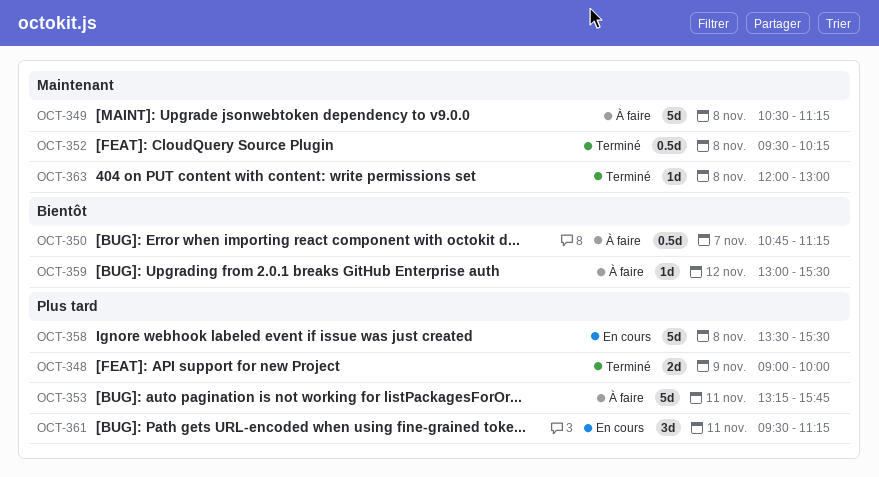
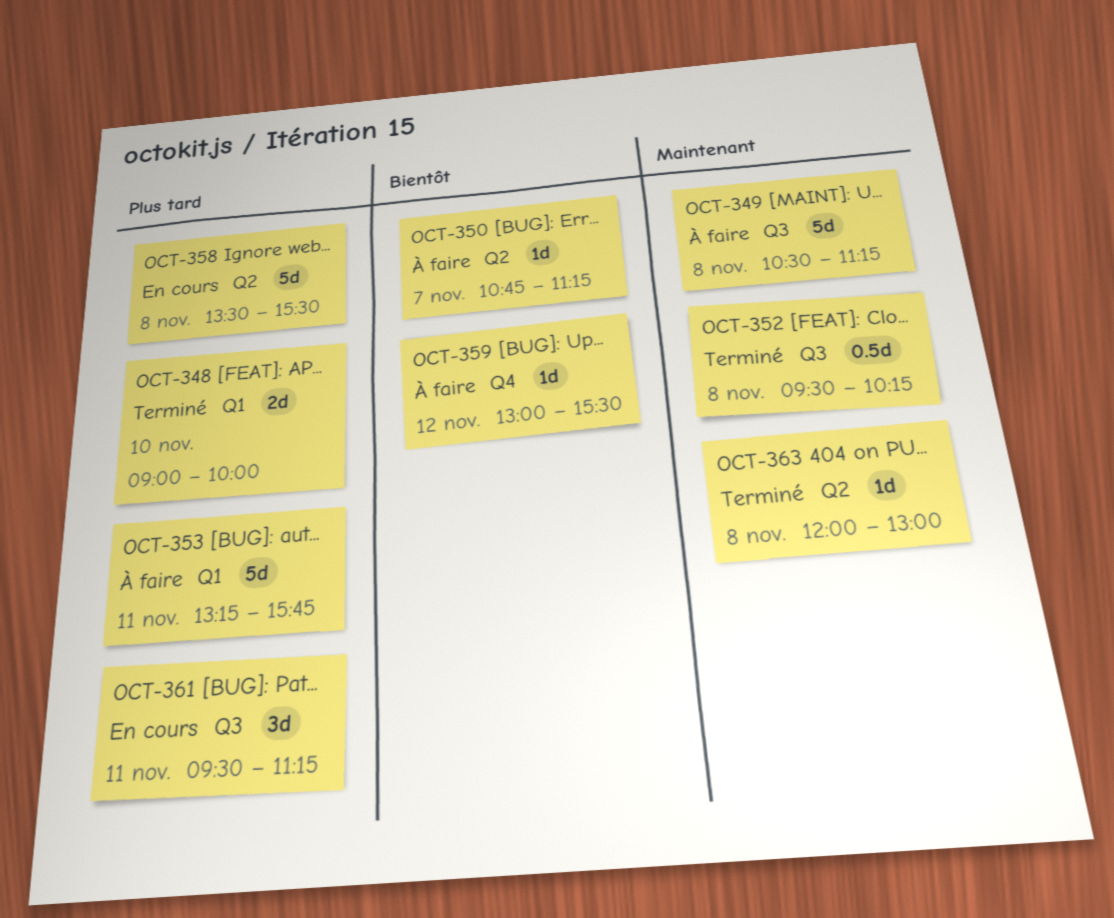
OCT-348, day: Nov 9 -> Nov 10
OCT-350, estimate: 0.5d -> 1d

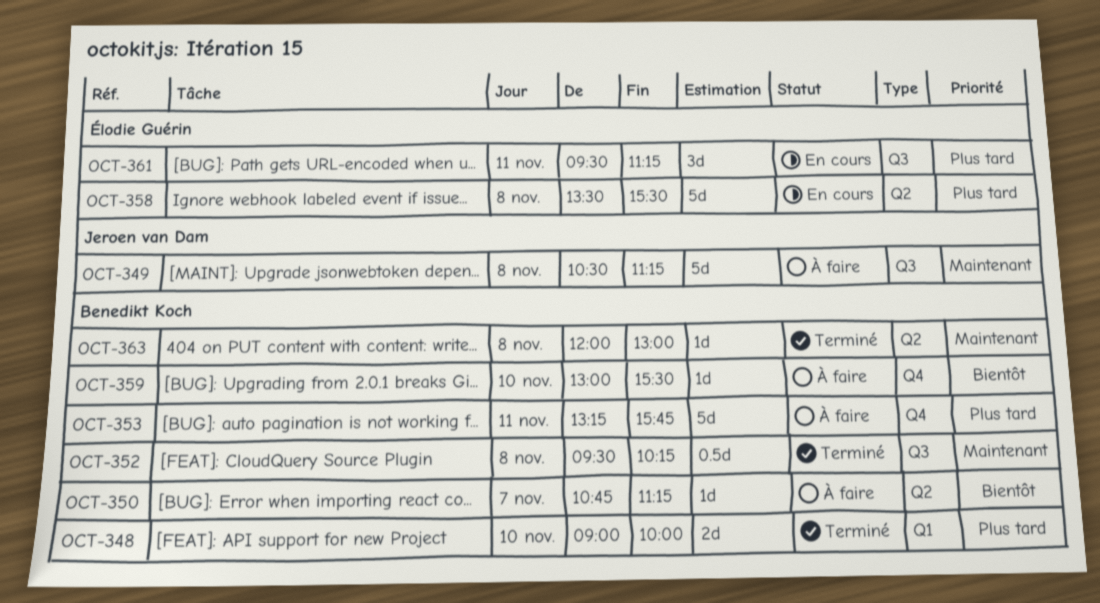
OCT-353, label: Q1 -> Q4
OCT-359, day: Nov 12 -> Nov 10

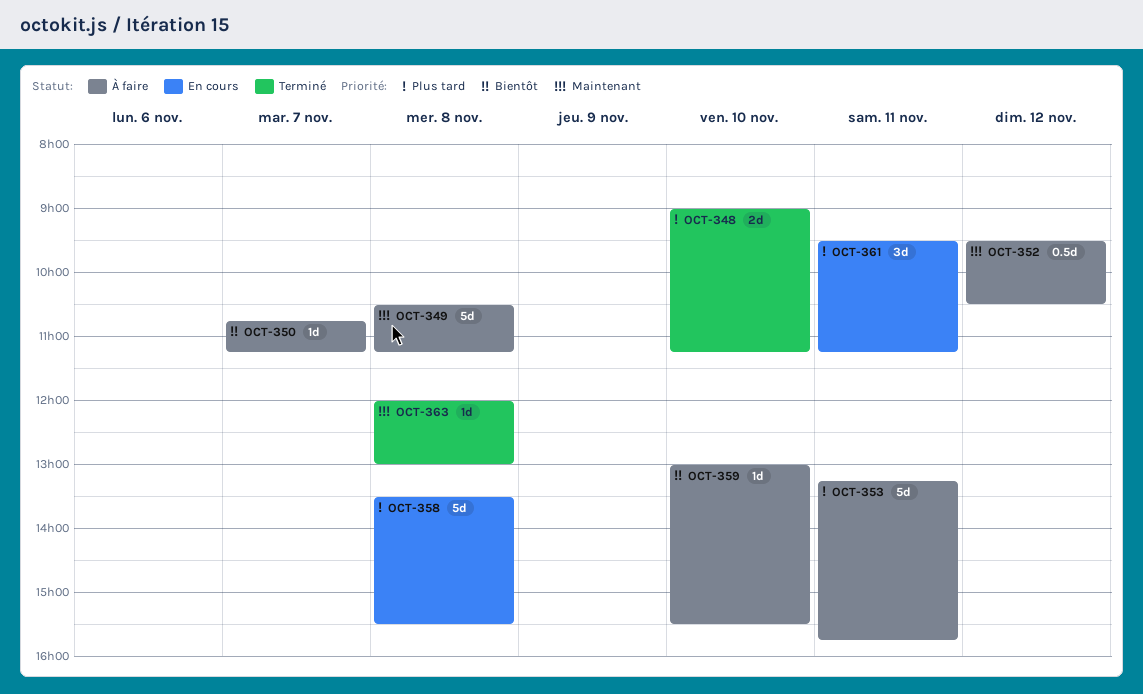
OCT-348, ends: 10:00 -> 11:15
OCT-352, status: Terminé -> À faire
OCT-352, day: Nov 8 -> Nov 12
OCT-352, ends: 10:15 -> 10:30

